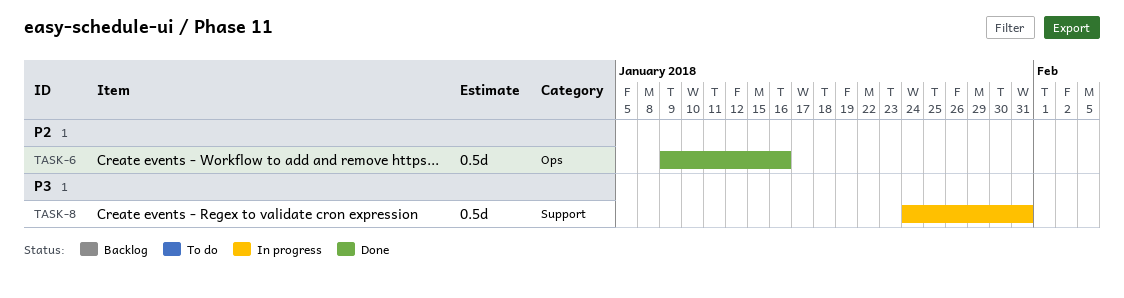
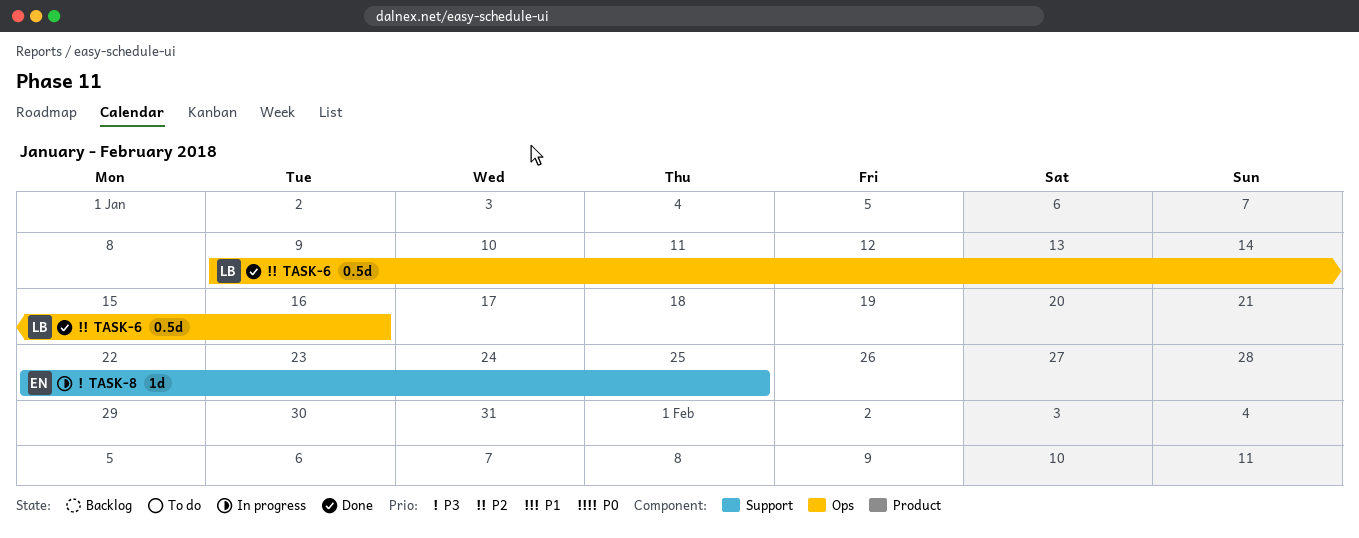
TASK-8, estimate: 0.5d -> 1d
TASK-8, start: Jan 24 -> Jan 22
TASK-8, due: Jan 31 -> Jan 25

